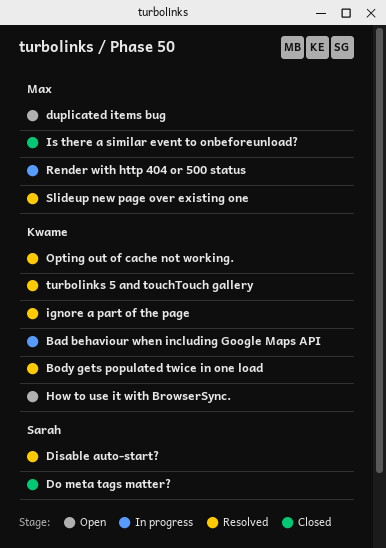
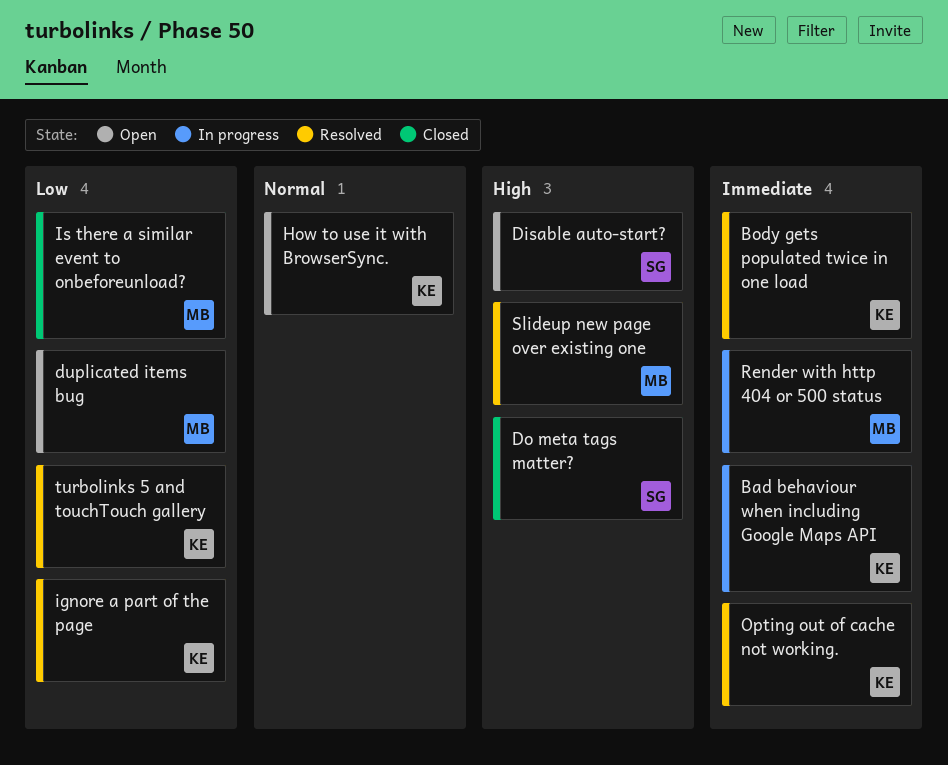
Disable auto-start?, status: Resolved -> Open

